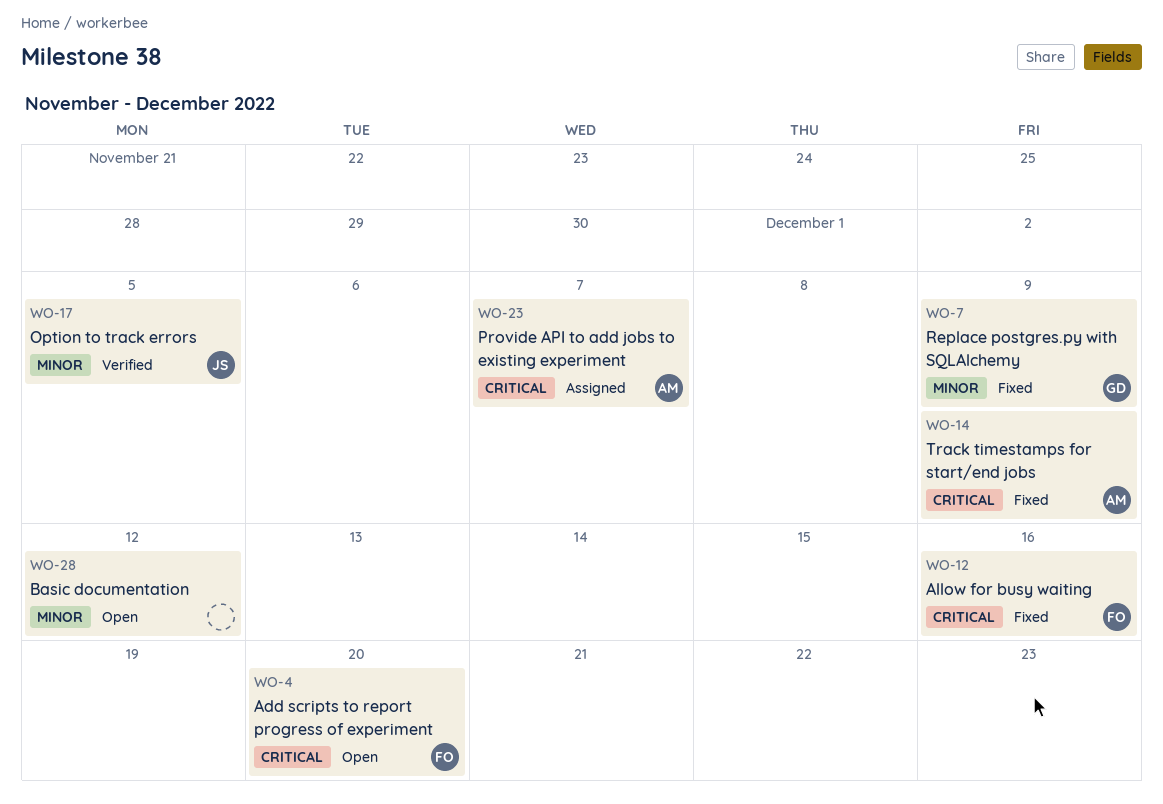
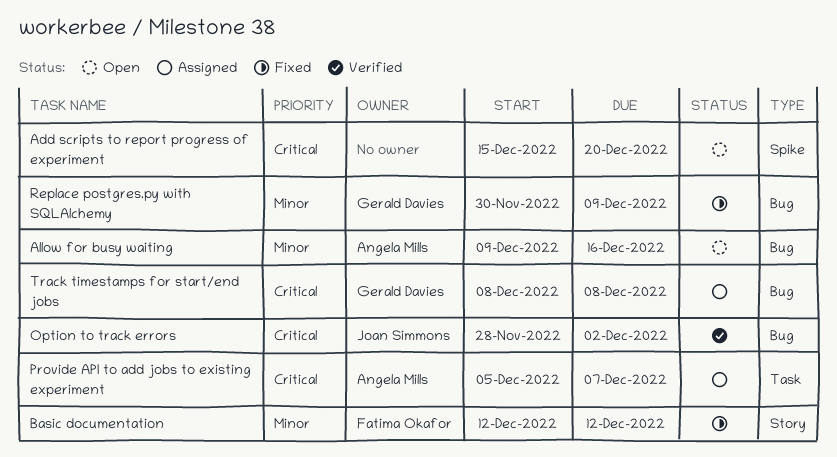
Add scripts to report progress of experiment, owner: Fatima Okafor -> none
Allow for busy waiting, status: Fixed -> Open
Allow for busy waiting, owner: Fatima Okafor -> Angela Mills
Allow for busy waiting, priority: Critical -> Minor
Basic documentation, status: Open -> Fixed
Basic documentation, owner: none -> Fatima Okafor
Option to track errors, priority: Minor -> Critical
Option to track errors, due: Dec 5 -> Dec 2
Track timestamps for start/end jobs, status: Fixed -> Assigned
Track timestamps for start/end jobs, owner: Angela Mills -> Gerald Davies
Track timestamps for start/end jobs, due: Dec 9 -> Dec 8

